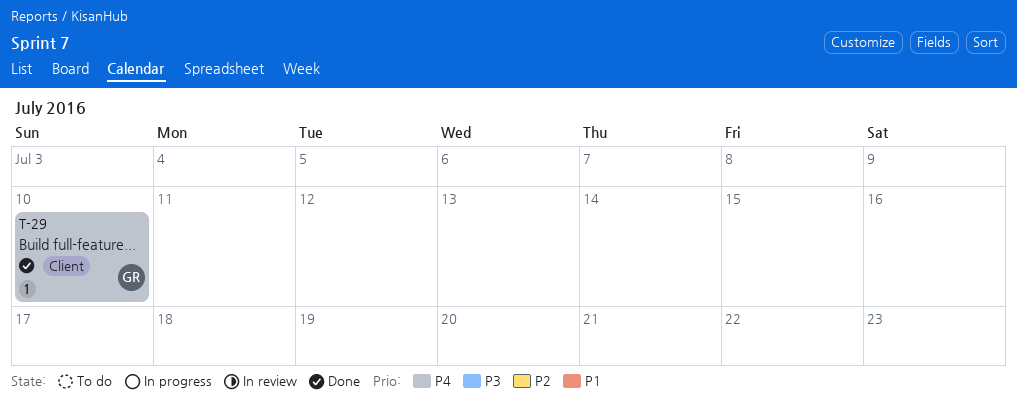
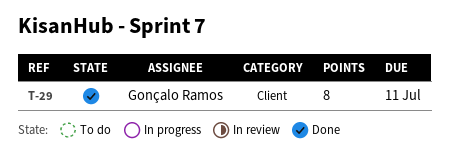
T-29, estimate: 1 -> 8
T-29, due: Jul 10 -> Jul 11

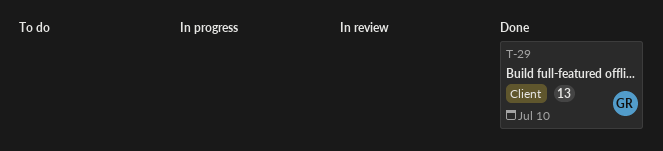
T-29, estimate: 8 -> 13
T-29, due: Jul 11 -> Jul 10

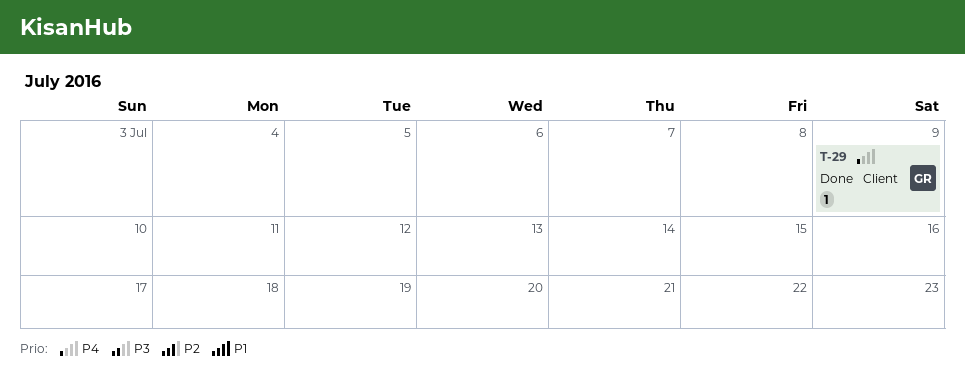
T-29, estimate: 13 -> 1
T-29, due: Jul 10 -> Jul 9

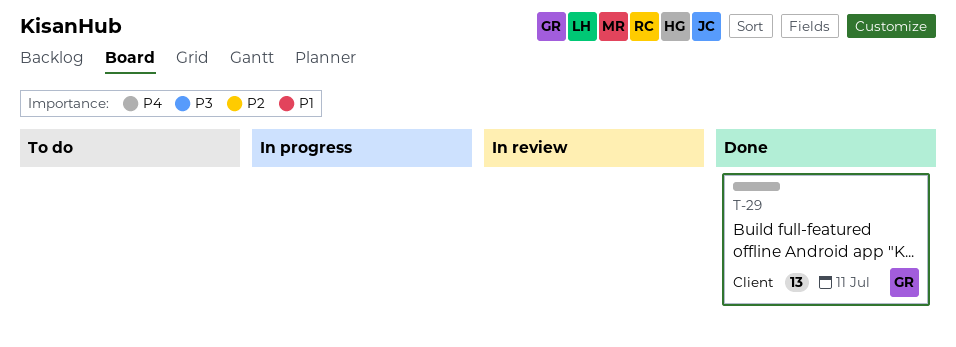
T-29, estimate: 1 -> 13
T-29, due: Jul 9 -> Jul 11

